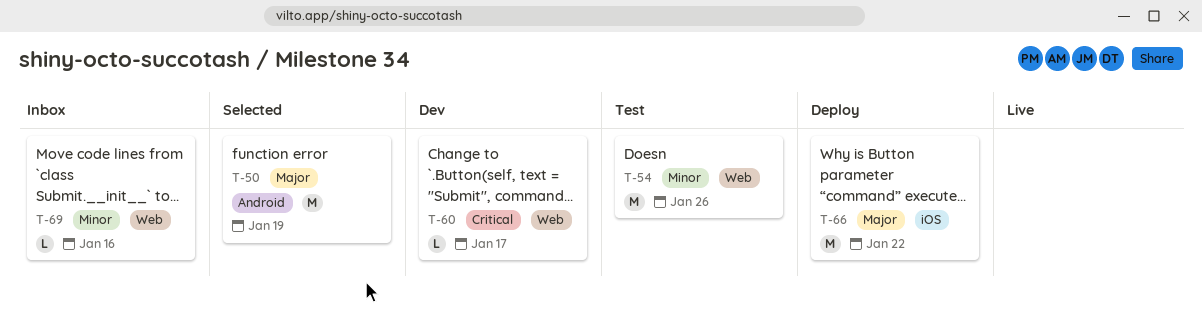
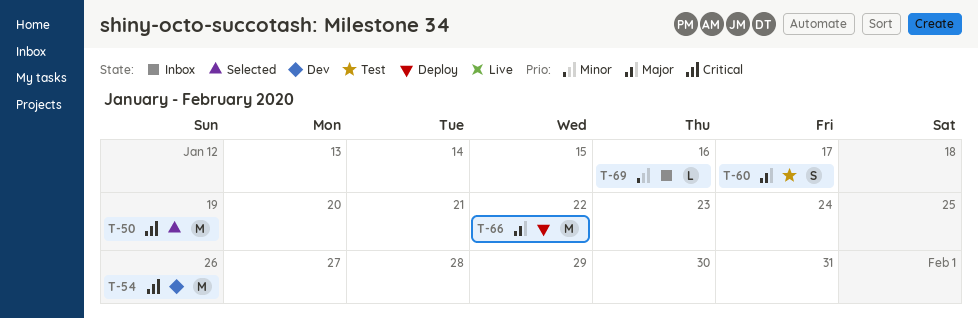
T-50, priority: Major -> Critical
T-54, status: Test -> Dev
T-54, priority: Minor -> Critical
T-60, status: Dev -> Test
T-60, priority: Critical -> Major
T-60, estimate: L -> S

